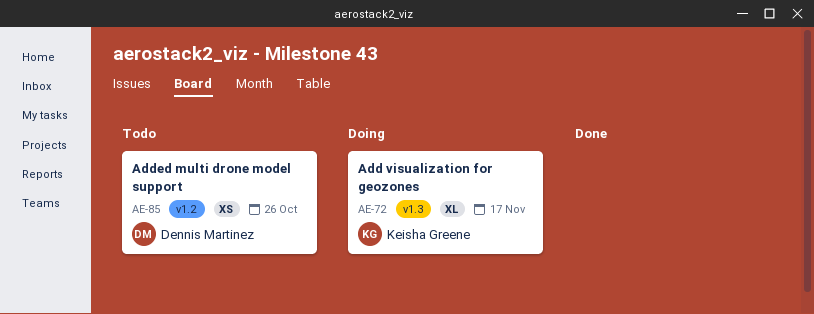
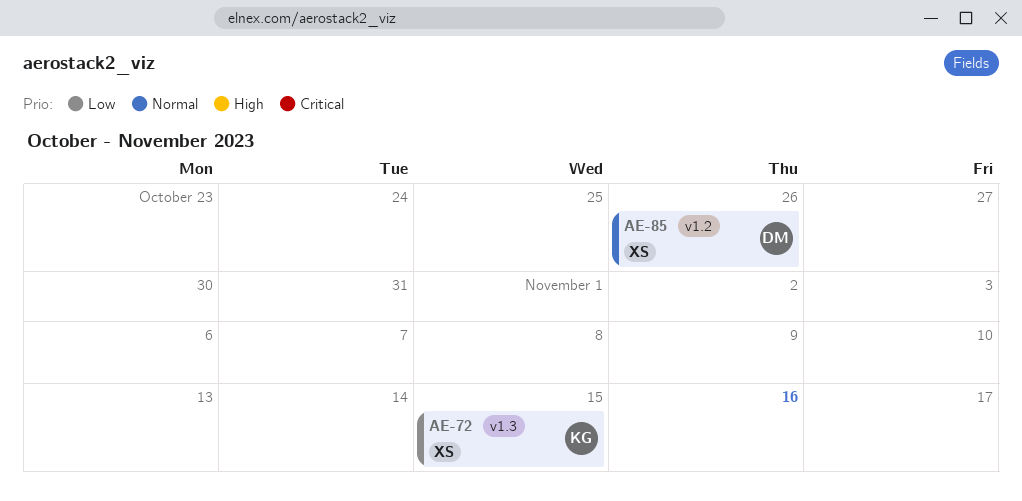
AE-72, estimate: XL -> XS
AE-72, due: Nov 17 -> Nov 15

